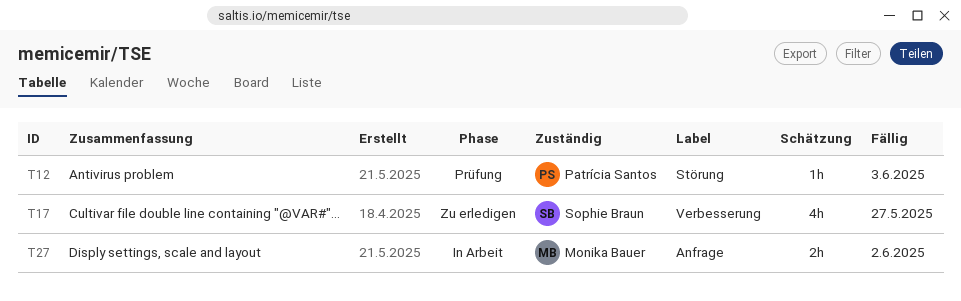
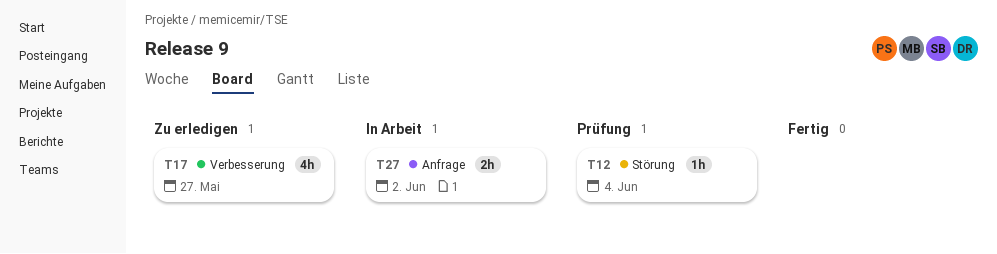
T12, due: Jun 3 -> Jun 4

